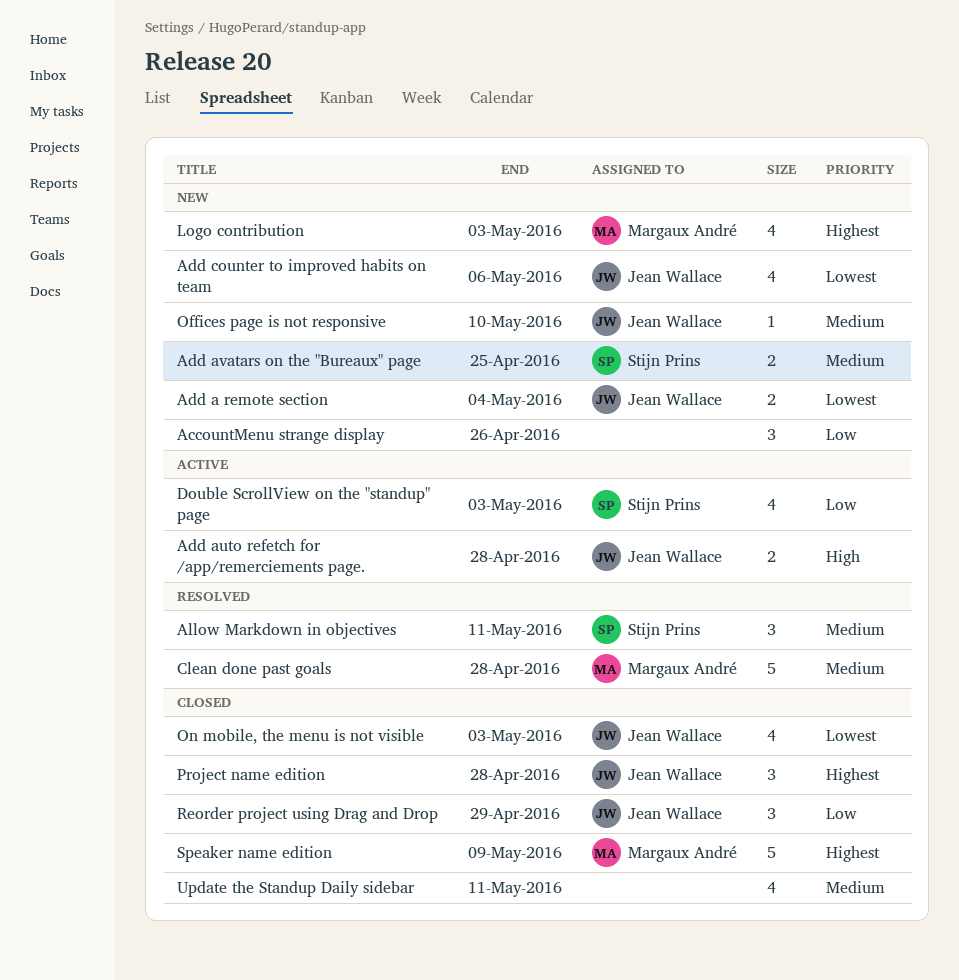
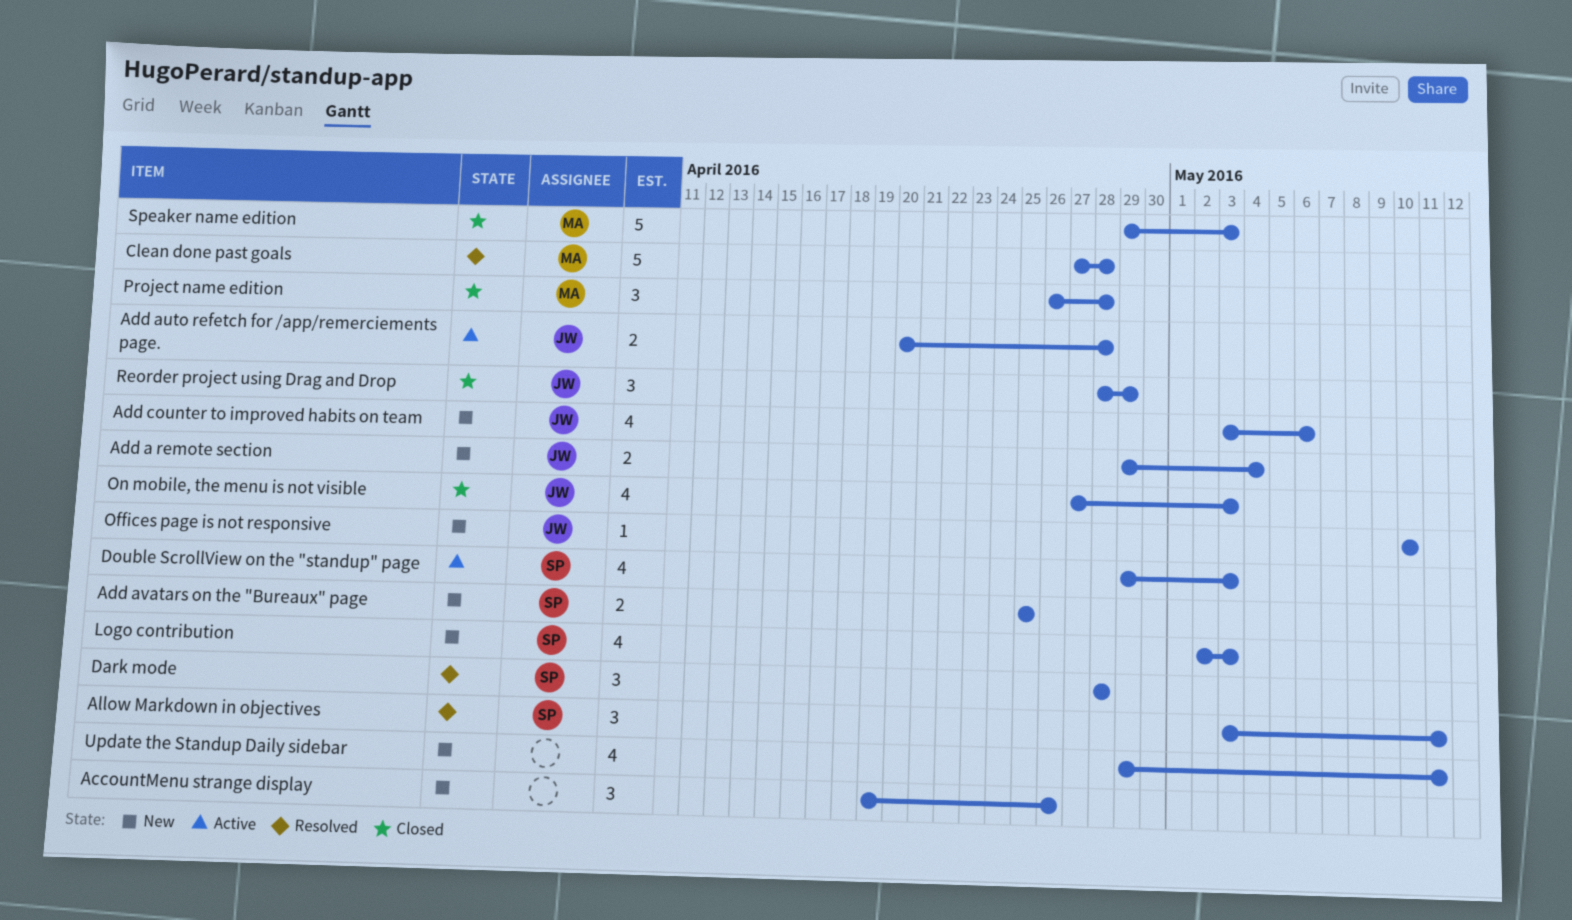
Dark mode: none -> present
Logo contribution, owner: Margaux André -> Stijn Prins
Project name edition, owner: Jean Wallace -> Margaux André
Speaker name edition, due: May 9 -> May 3
Update the Standup Daily sidebar, status: Closed -> New

